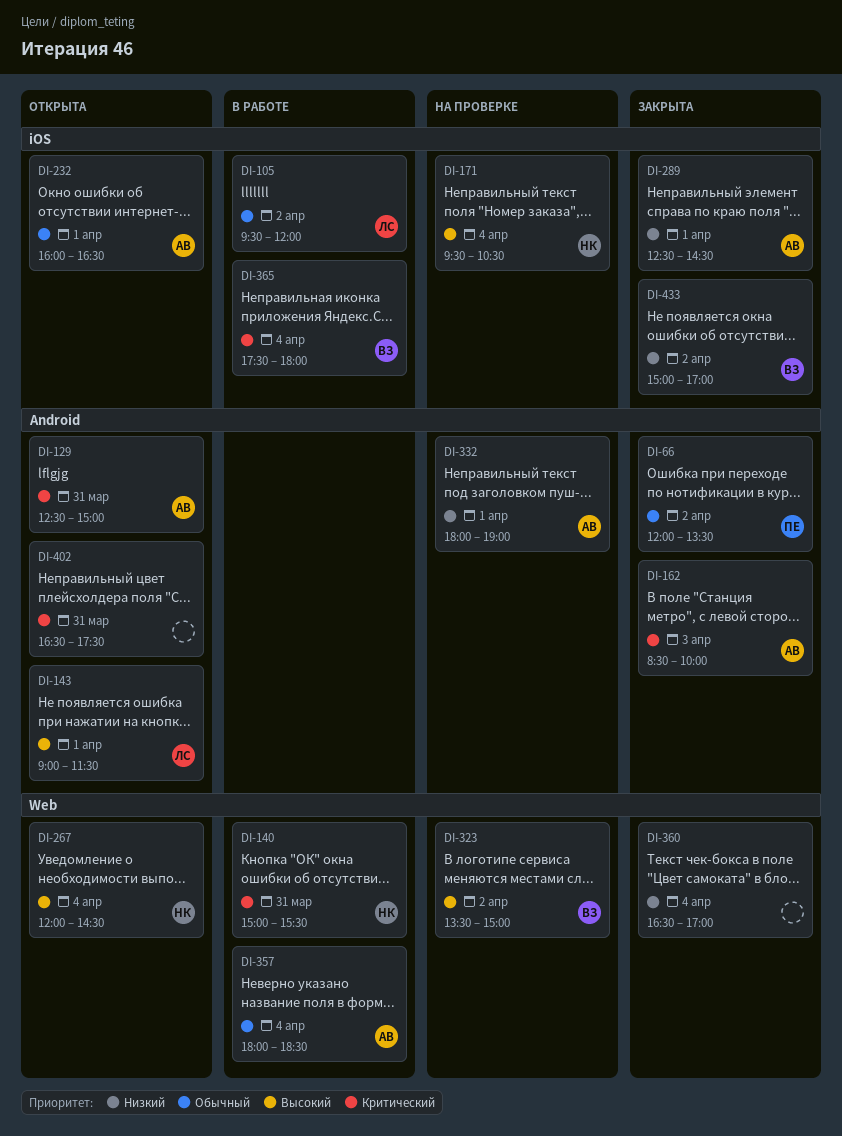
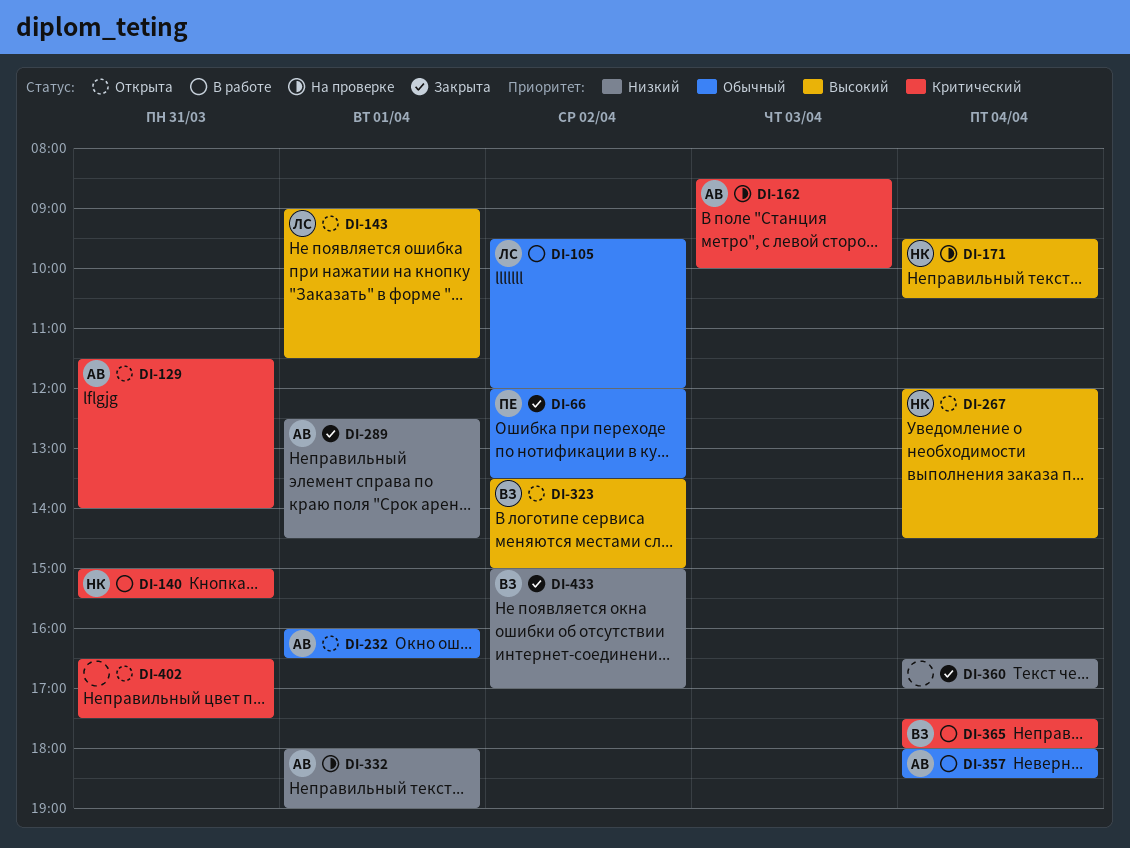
DI-129, begins: 12:30 -> 11:30
DI-129, ends: 15:00 -> 14:00
DI-162, status: Закрыта -> На проверке
DI-323, status: На проверке -> Открыта

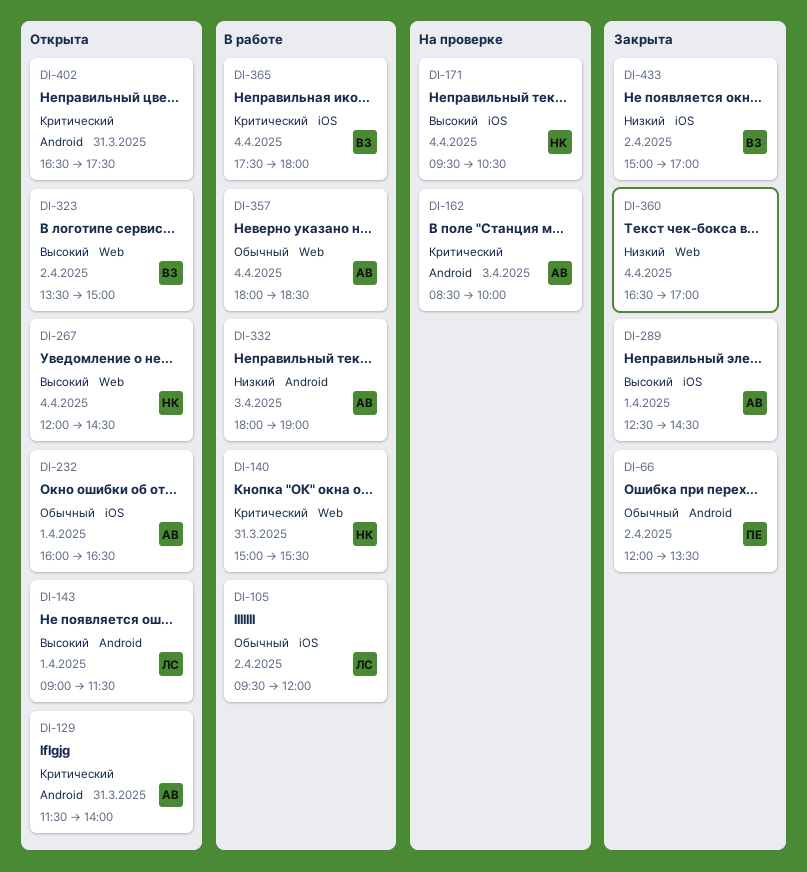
DI-289, priority: Низкий -> Высокий
DI-332, status: На проверке -> В работе
DI-332, day: Apr 1 -> Apr 3

